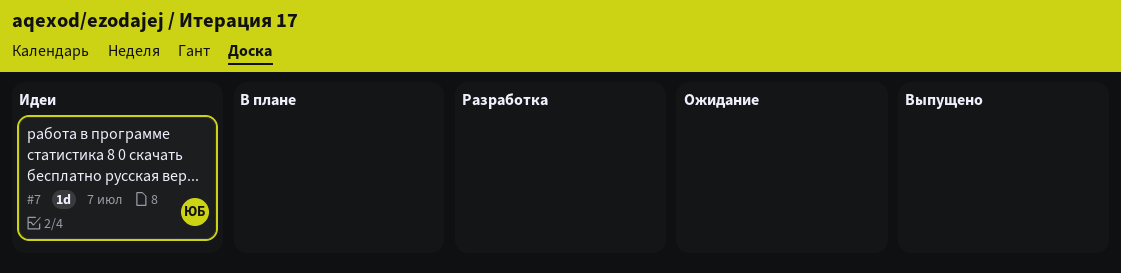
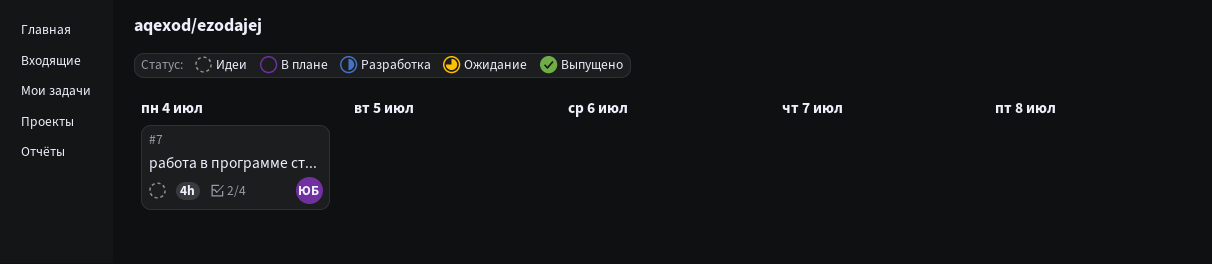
#7, estimate: 1d -> 4h
#7, due: Jul 7 -> Jul 4

